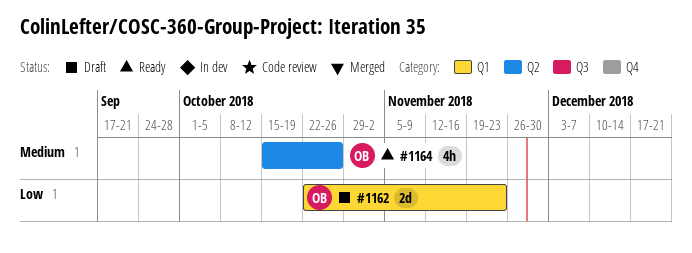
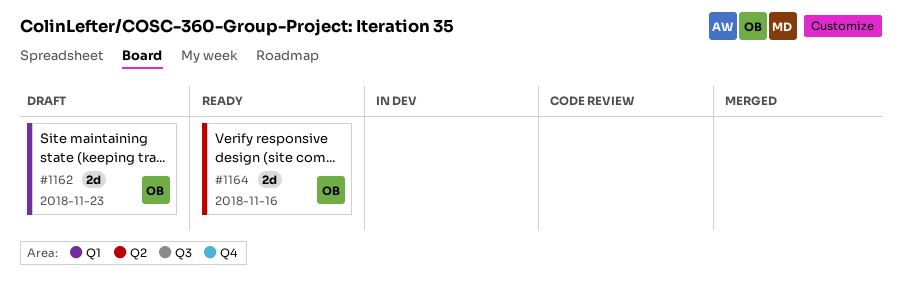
#1164, estimate: 4h -> 2d
#1164, due: Oct 26 -> Nov 16

